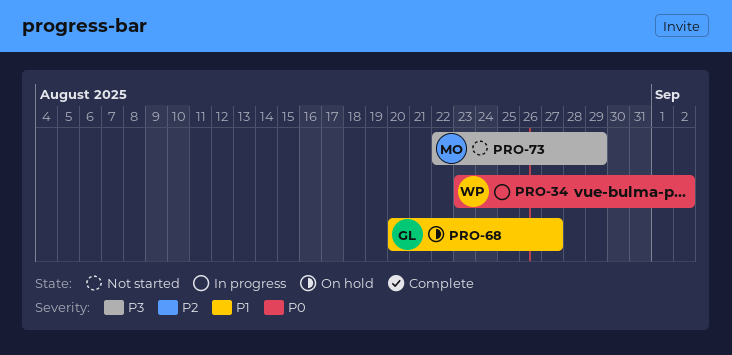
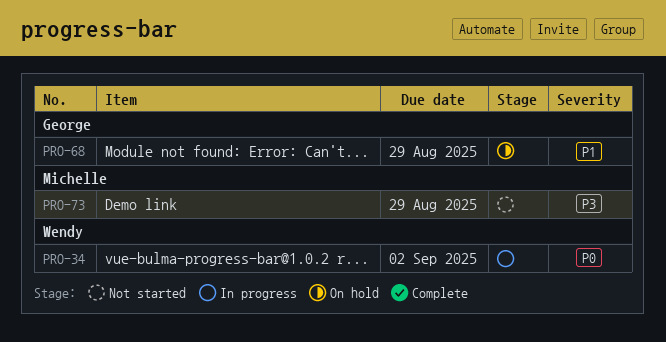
PRO-68, due: Aug 27 -> Aug 29

